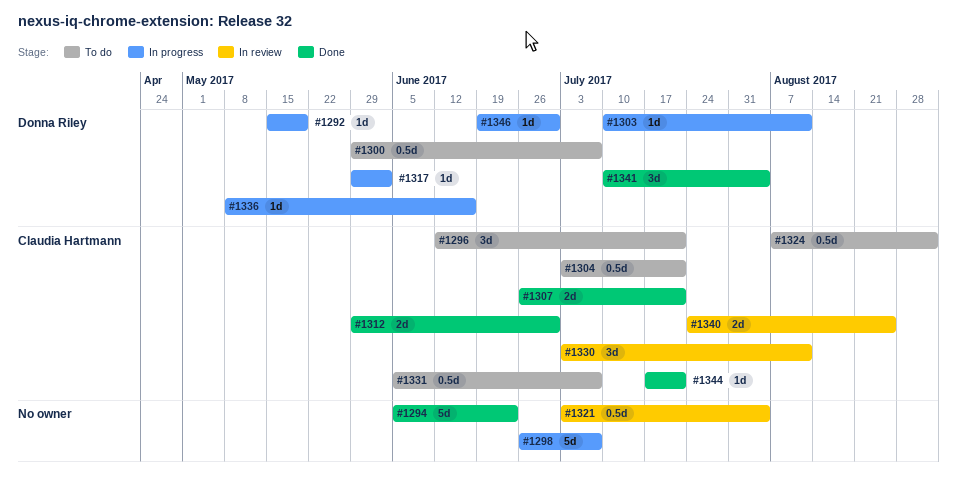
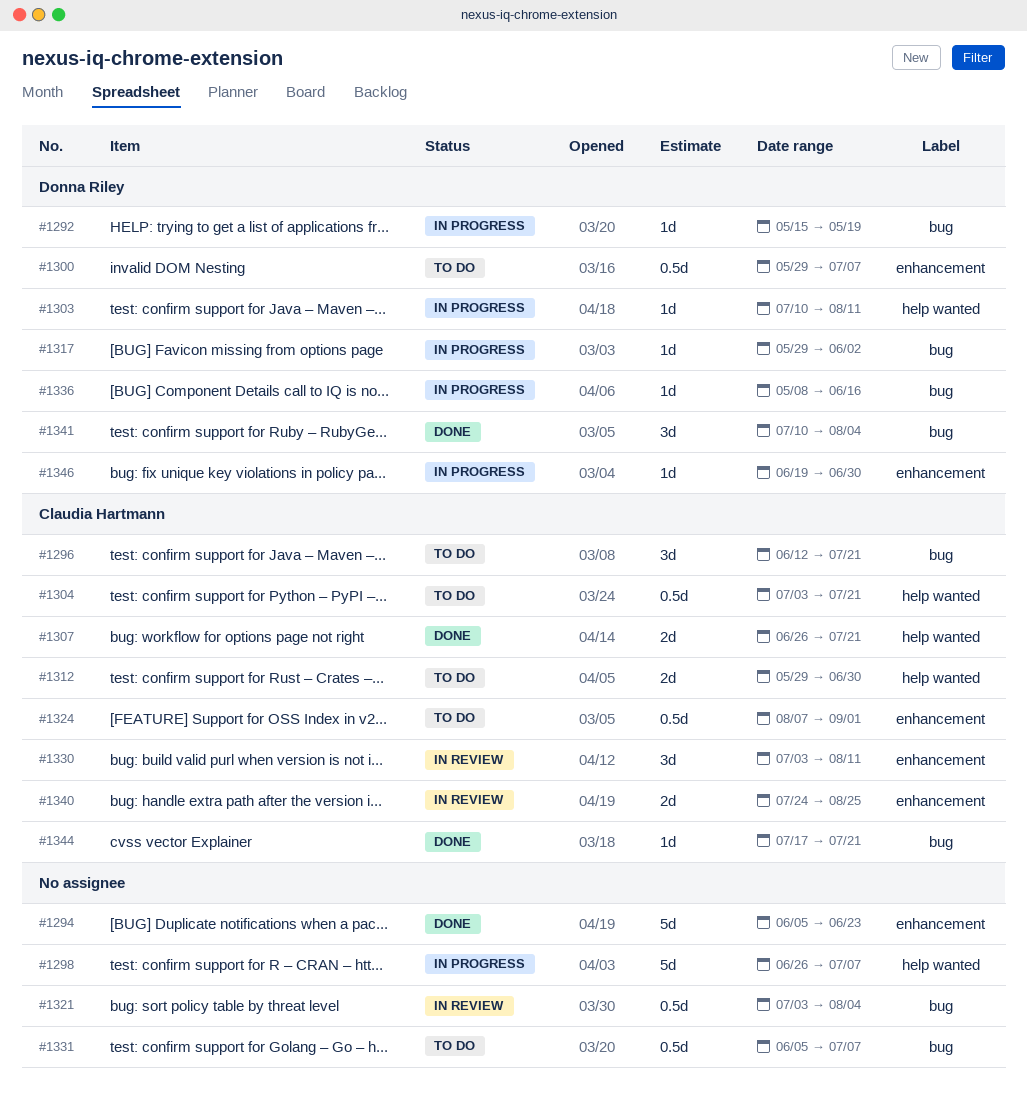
#1312, status: Done -> To do
#1331, owner: Claudia Hartmann -> none

